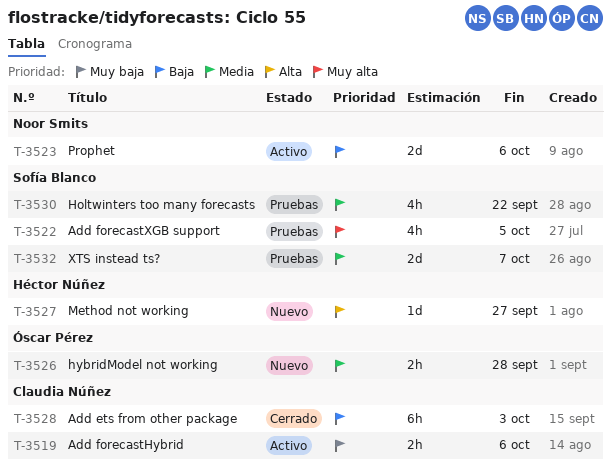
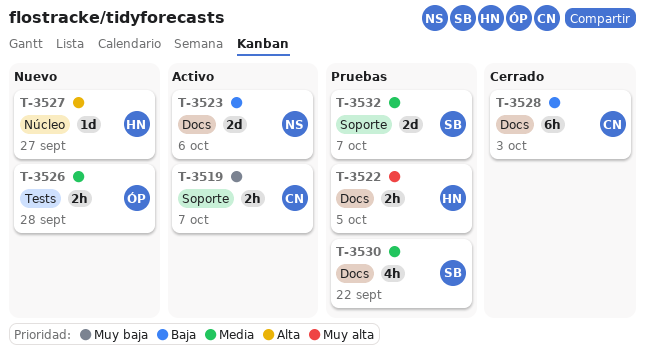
T-3519, due: Oct 6 -> Oct 7
T-3522, owner: Sofía Blanco -> Héctor Núñez
T-3522, estimate: 4h -> 2h

